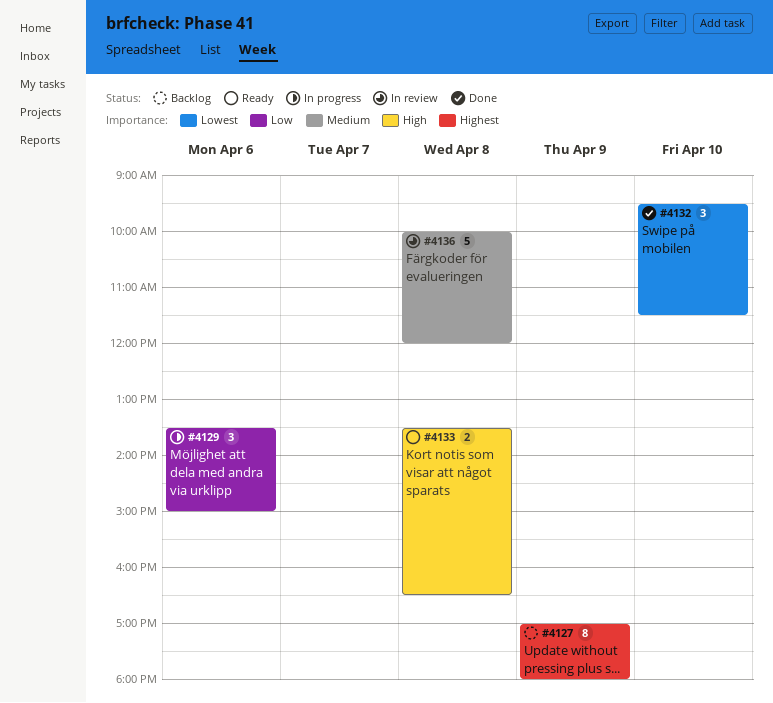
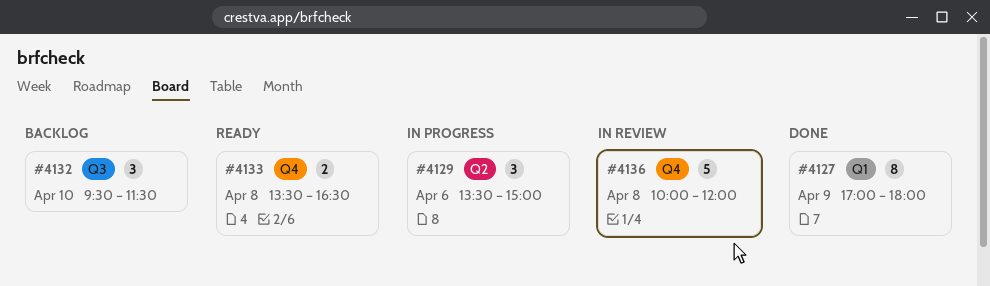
#4127, status: Backlog -> Done
#4132, status: Done -> Backlog

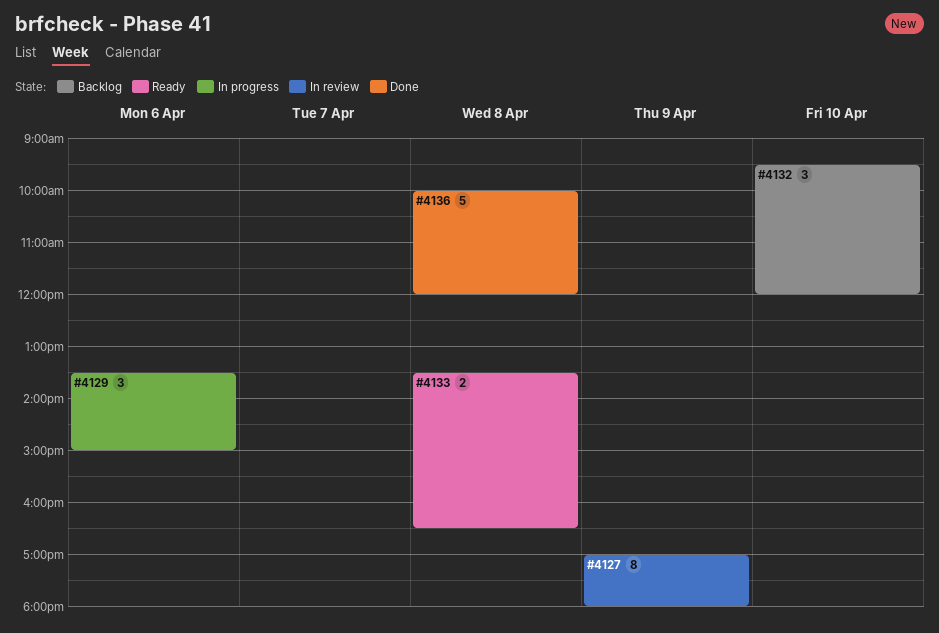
#4127, status: Done -> In review
#4132, ends: 11:30 -> 12:00
#4136, status: In review -> Done

